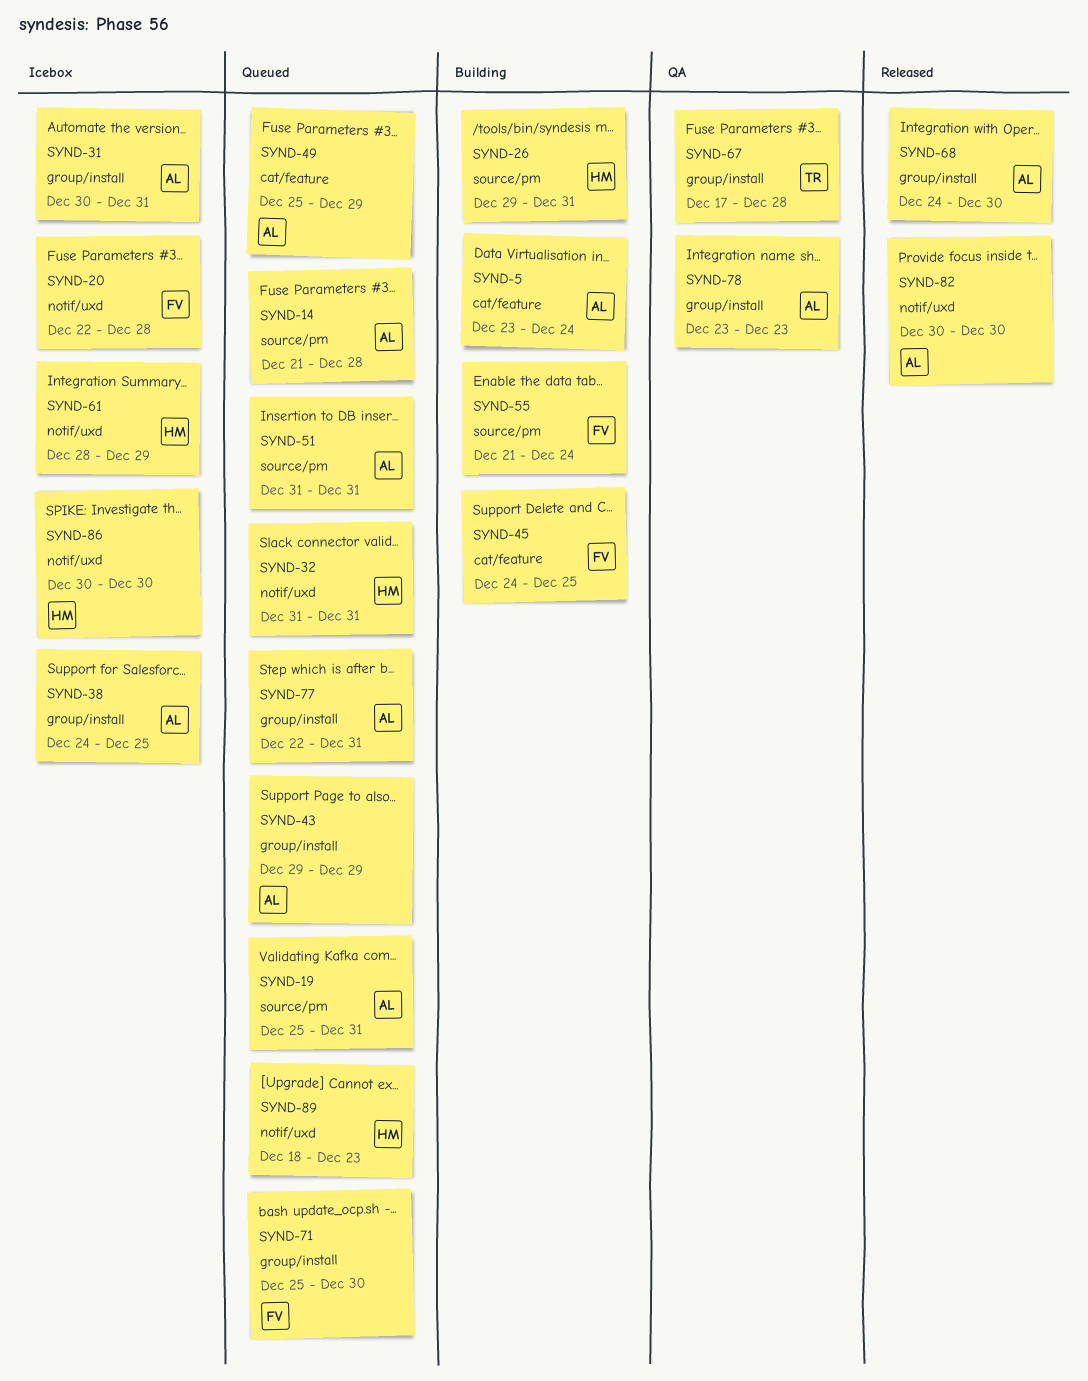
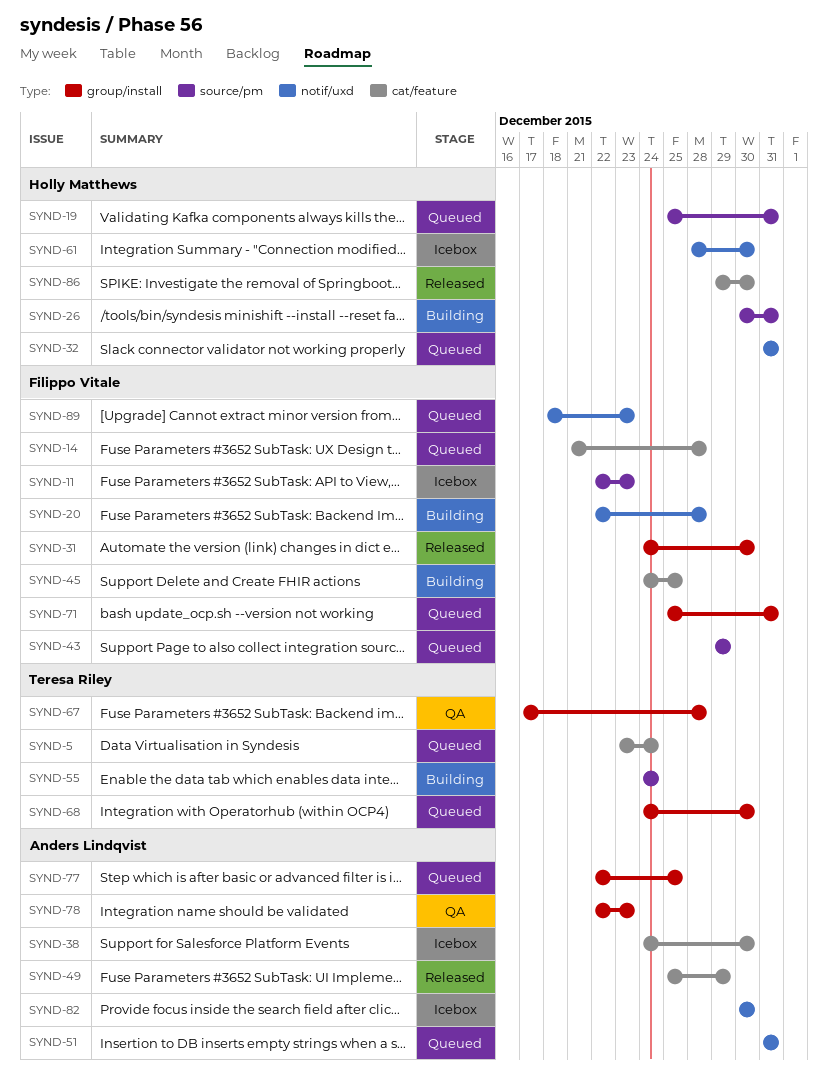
SYND-5, status: Building -> Queued
SYND-5, owner: Anders Lindqvist -> Teresa Riley
SYND-11: none -> present
SYND-14, owner: Anders Lindqvist -> Filippo Vitale
SYND-14, label: source/pm -> cat/feature
SYND-19, owner: Anders Lindqvist -> Holly Matthews
SYND-20, status: Icebox -> Building
SYND-26, start: Dec 29 -> Dec 30
SYND-31, status: Icebox -> Released
SYND-31, owner: Anders Lindqvist -> Filippo Vitale
SYND-31, start: Dec 30 -> Dec 24
SYND-31, due: Dec 31 -> Dec 30
SYND-38, label: group/install -> cat/feature
SYND-38, due: Dec 25 -> Dec 30
SYND-43, owner: Anders Lindqvist -> Filippo Vitale
SYND-43, label: group/install -> source/pm
SYND-49, status: Queued -> Released
SYND-51, label: source/pm -> notif/uxd
SYND-55, owner: Filippo Vitale -> Teresa Riley
SYND-55, start: Dec 21 -> Dec 24
SYND-61, due: Dec 29 -> Dec 30
SYND-68, status: Released -> Queued
SYND-68, owner: Anders Lindqvist -> Teresa Riley
SYND-71, due: Dec 30 -> Dec 31
SYND-77, due: Dec 31 -> Dec 25
SYND-78, start: Dec 23 -> Dec 22
SYND-82, status: Released -> Icebox
SYND-86, status: Icebox -> Released
SYND-86, label: notif/uxd -> cat/feature
SYND-86, start: Dec 30 -> Dec 29
SYND-89, owner: Holly Matthews -> Filippo Vitale

